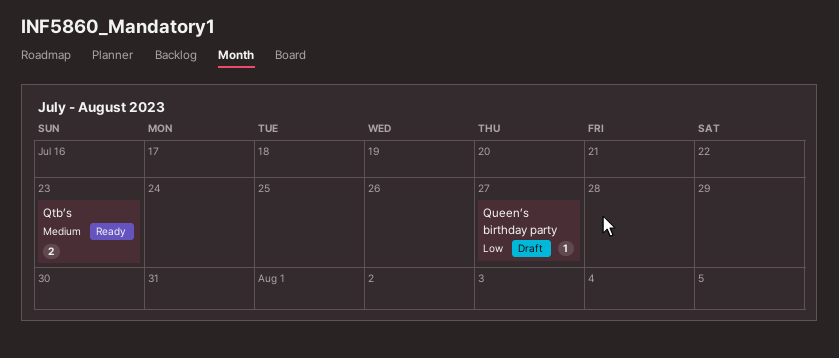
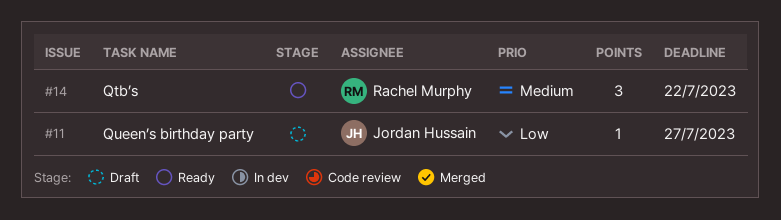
Qtb’s, estimate: 2 -> 3
Qtb’s, due: Jul 23 -> Jul 22

